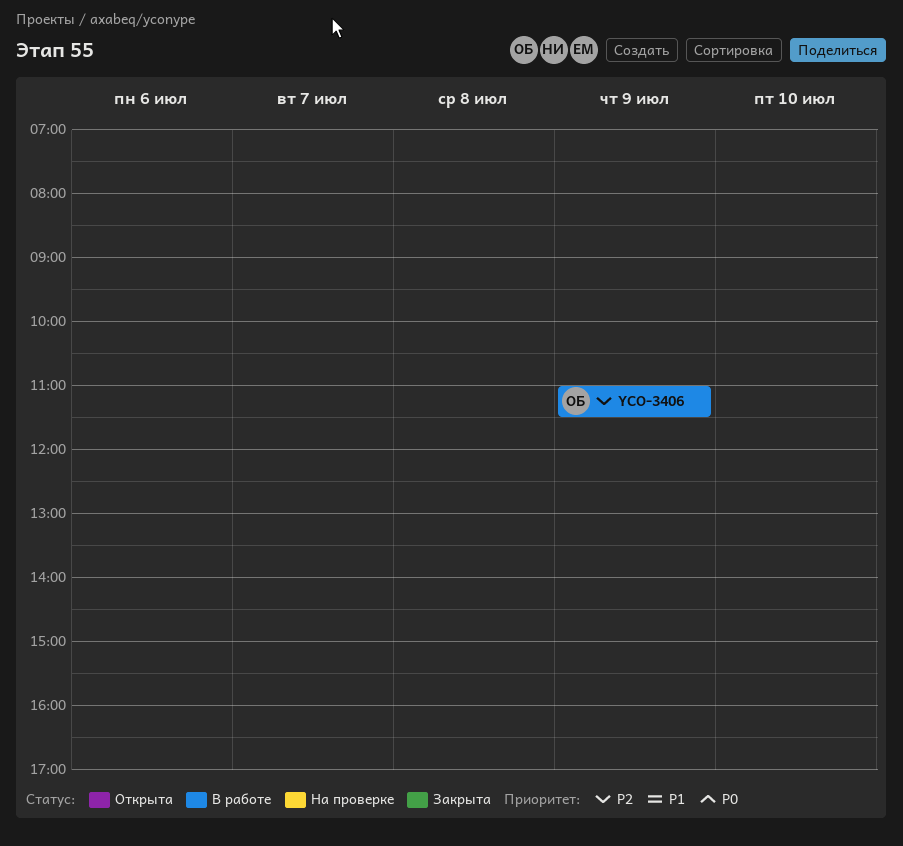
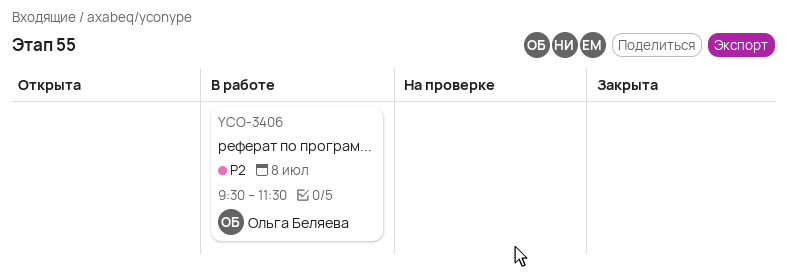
YCO-3406, day: Jul 9 -> Jul 8
YCO-3406, begins: 11:00 -> 09:30

